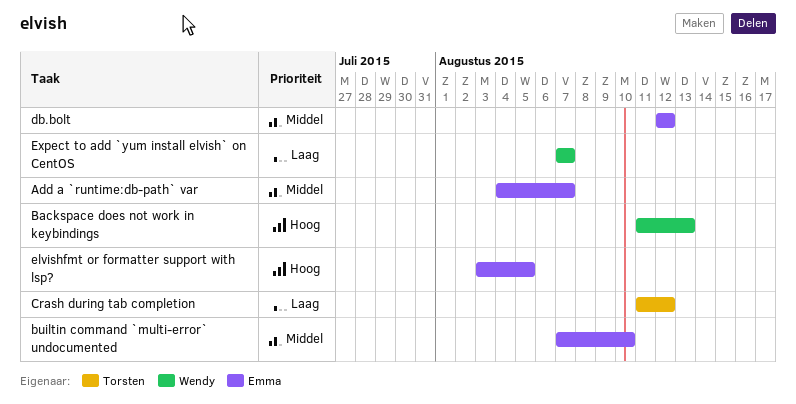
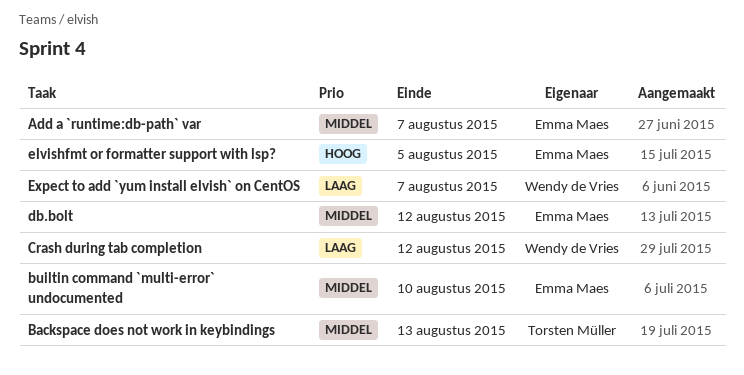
Backspace does not work in keybindings, owner: Wendy de Vries -> Torsten Müller
Backspace does not work in keybindings, priority: Hoog -> Middel
Crash during tab completion, owner: Torsten Müller -> Wendy de Vries

